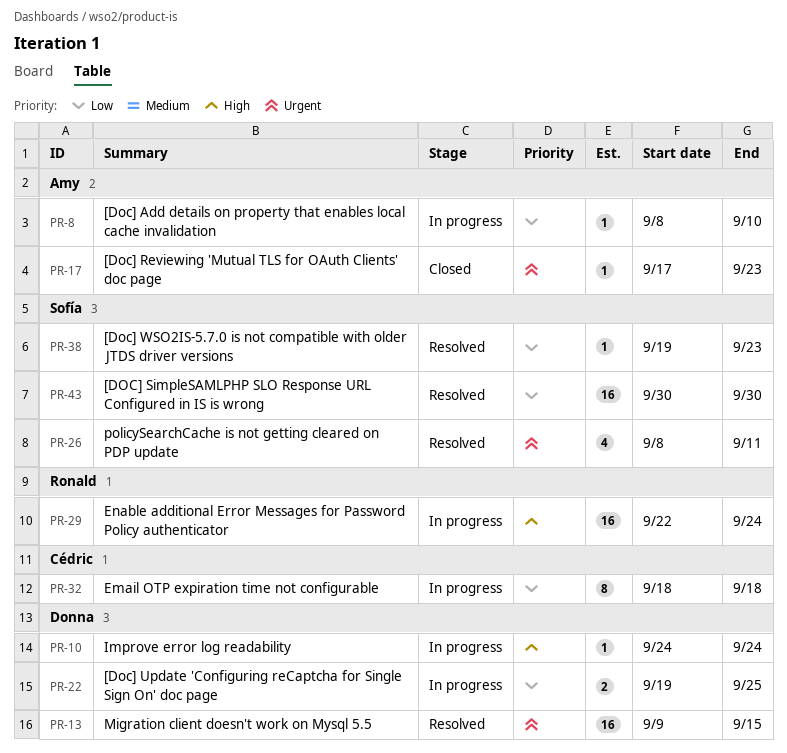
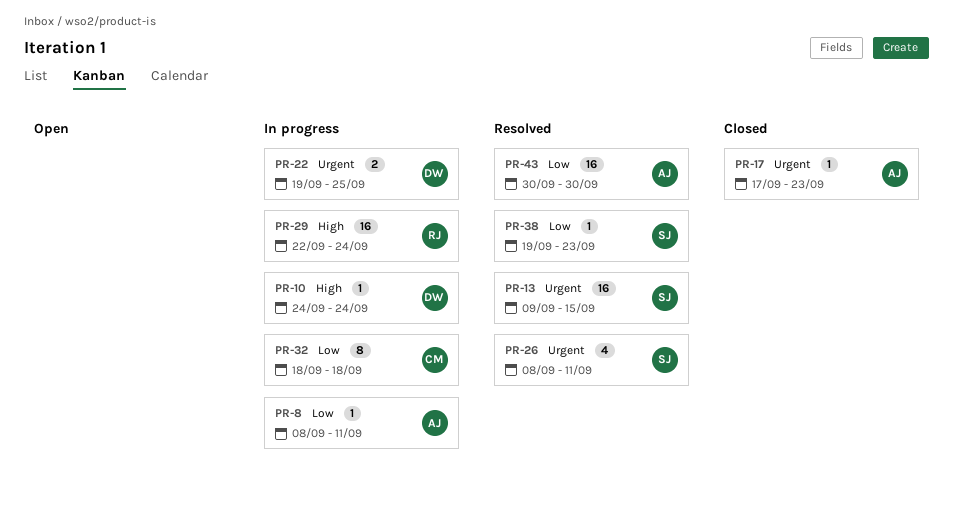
PR-8, due: Sep 10 -> Sep 11
PR-13, owner: Donna -> Sofía
PR-22, priority: Low -> Urgent
PR-43, owner: Sofía -> Amy

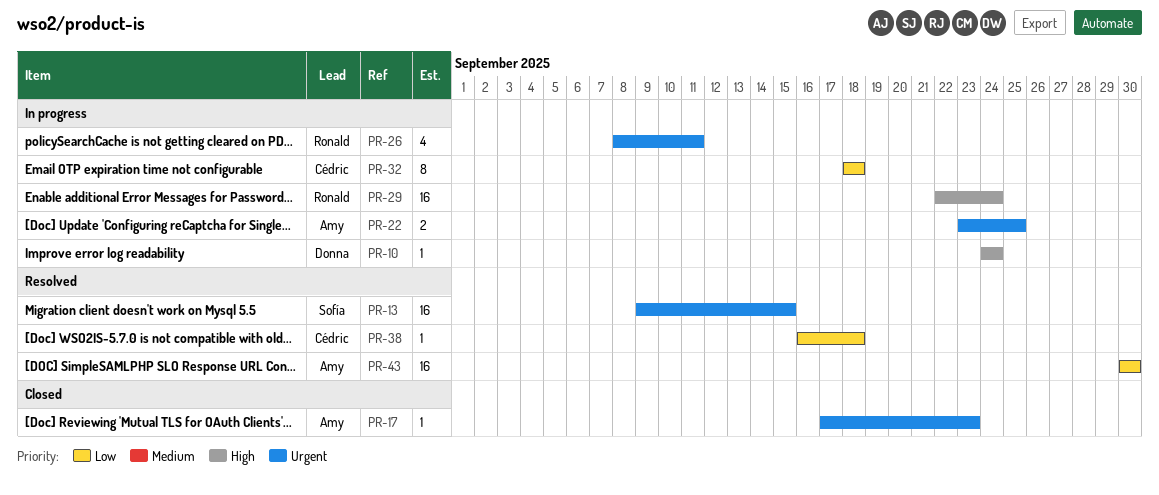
PR-8: present -> none
PR-22, owner: Donna -> Amy
PR-22, start: Sep 19 -> Sep 23
PR-26, status: Resolved -> In progress
PR-26, owner: Sofía -> Ronald
PR-38, owner: Sofía -> Cédric
PR-38, start: Sep 19 -> Sep 16
PR-38, due: Sep 23 -> Sep 18

